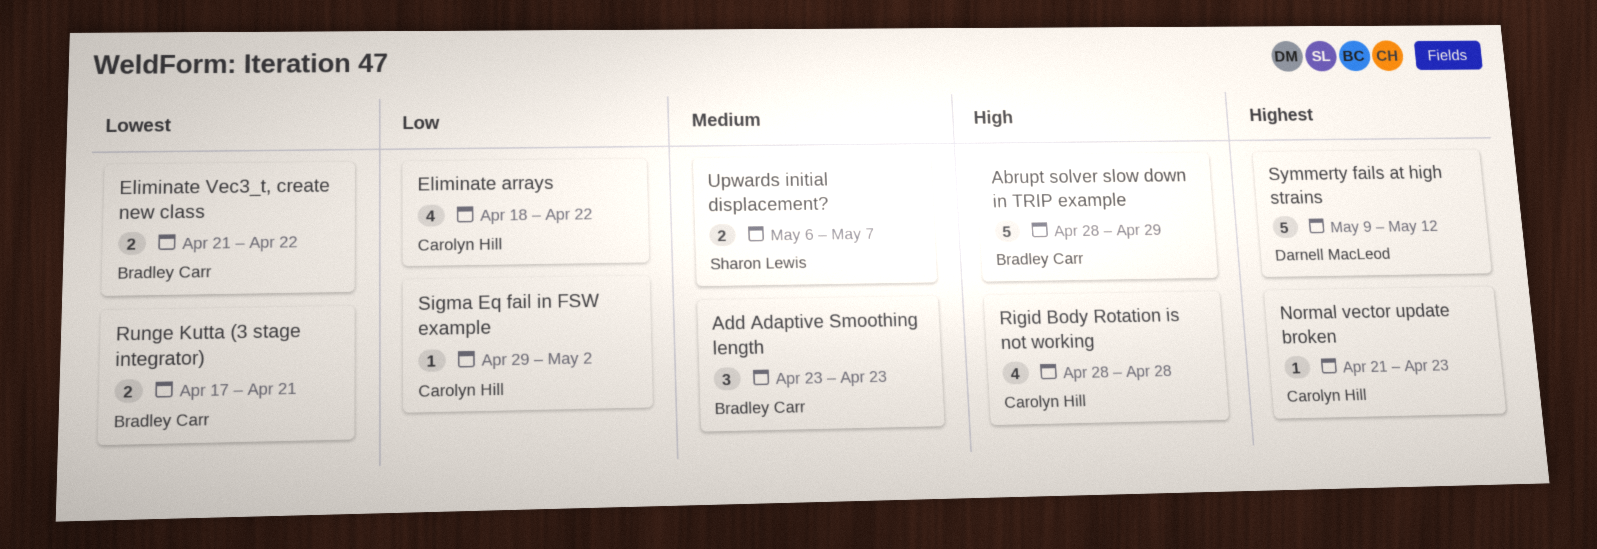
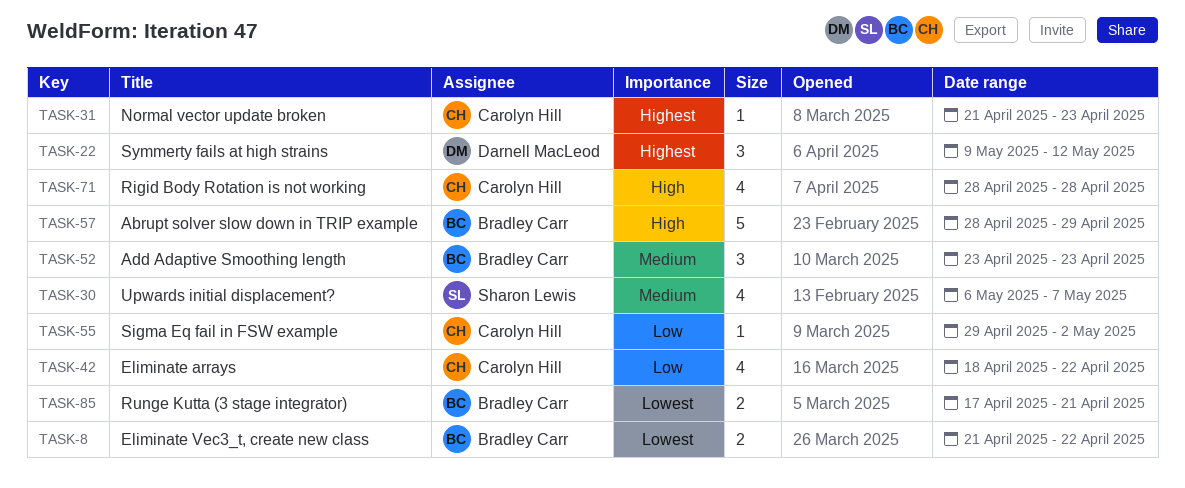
Symmerty fails at high strains, estimate: 5 -> 3
Upwards initial displacement?, estimate: 2 -> 4

